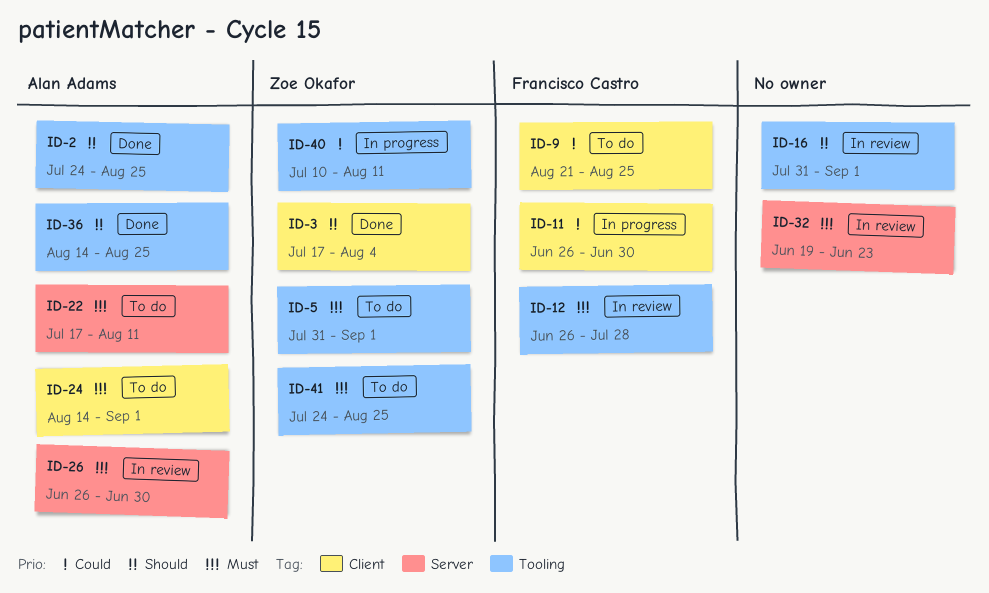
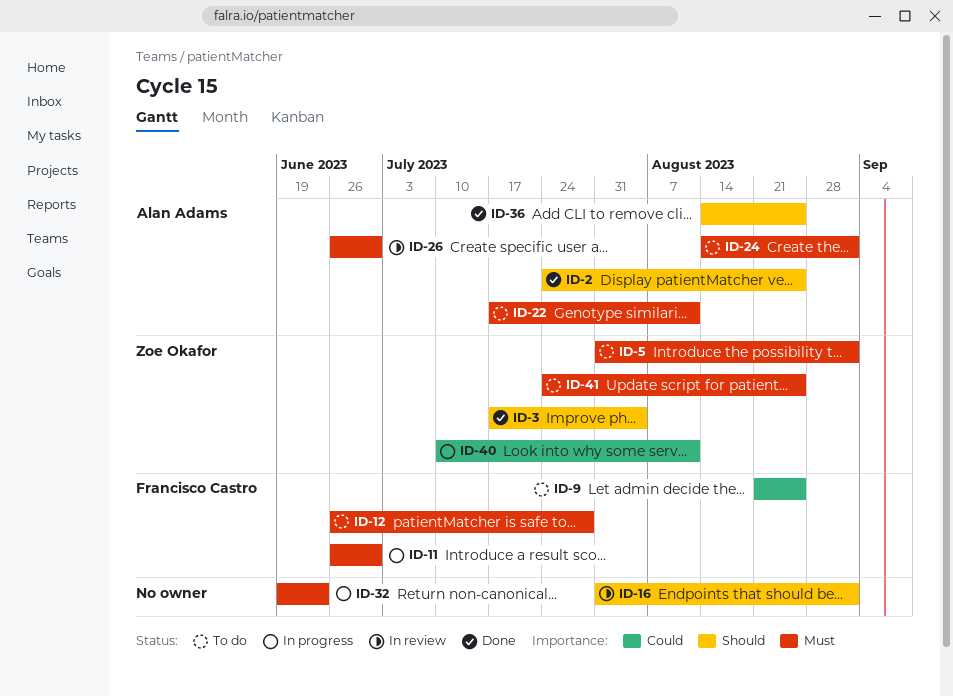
ID-11, priority: Could -> Must
ID-12, status: In review -> To do
ID-32, status: In review -> In progress

